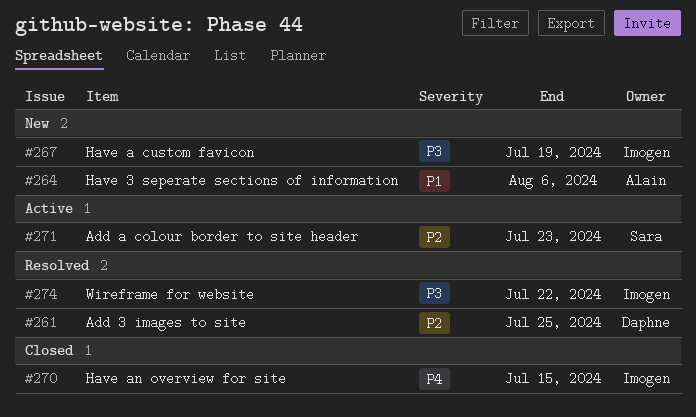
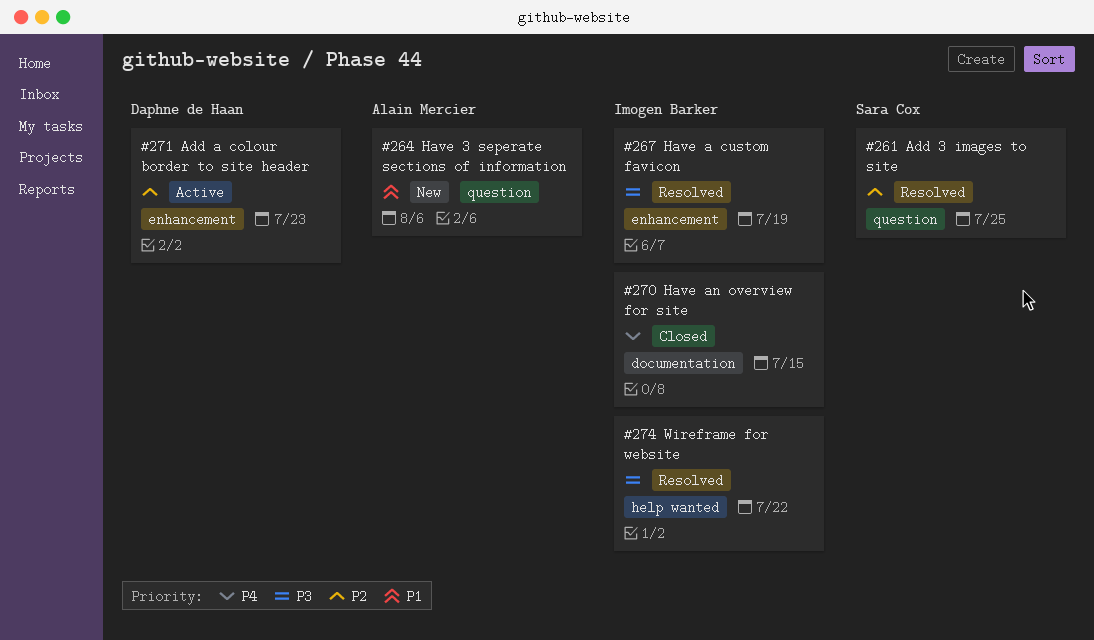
#261, owner: Daphne de Haan -> Sara Cox
#267, status: New -> Resolved
#271, owner: Sara Cox -> Daphne de Haan

